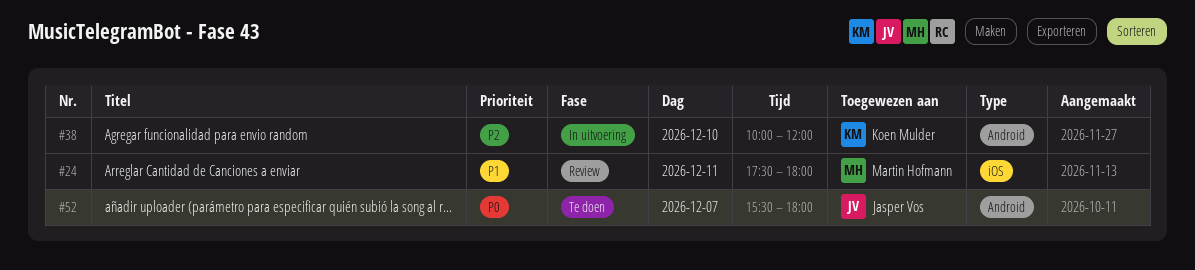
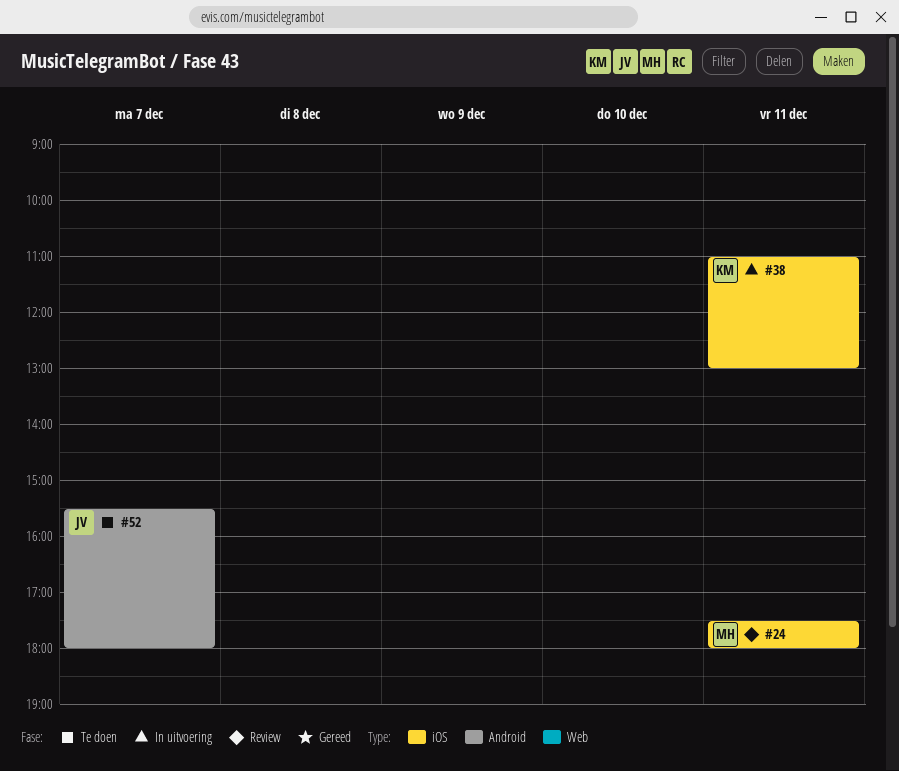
#38, label: Android -> iOS
#38, day: Dec 10 -> Dec 11
#38, begins: 10:00 -> 11:00
#38, ends: 12:00 -> 13:00

